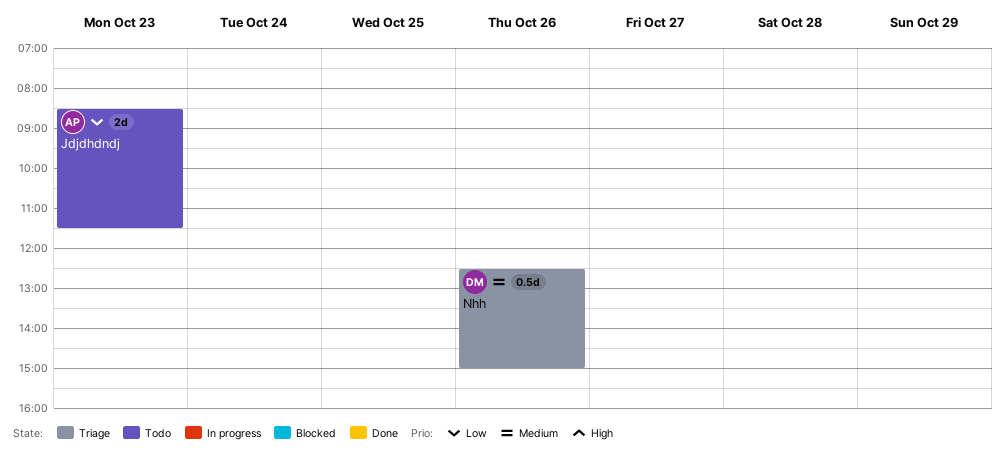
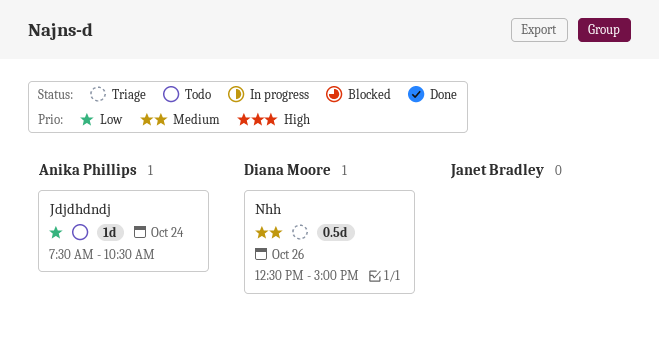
Jdjdhdndj, estimate: 2d -> 1d
Jdjdhdndj, day: Oct 23 -> Oct 24
Jdjdhdndj, begins: 08:30 -> 07:30
Jdjdhdndj, ends: 11:30 -> 10:30

